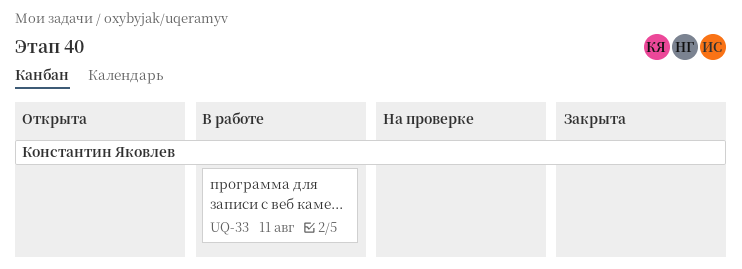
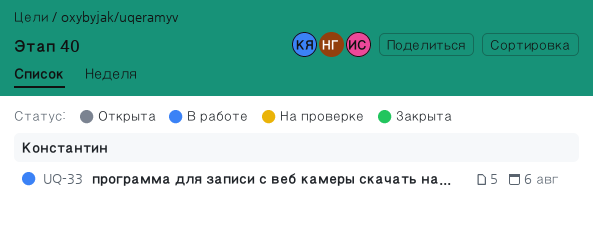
UQ-33, due: Aug 11 -> Aug 6

